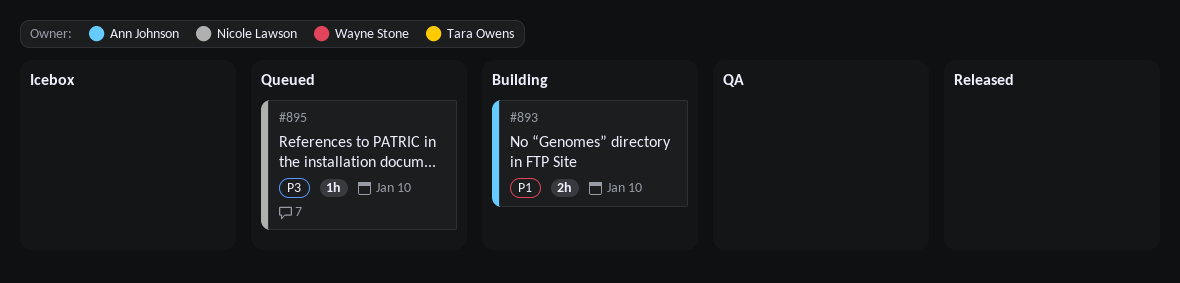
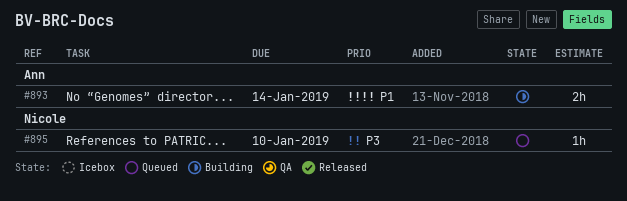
#893, due: Jan 10 -> Jan 14

